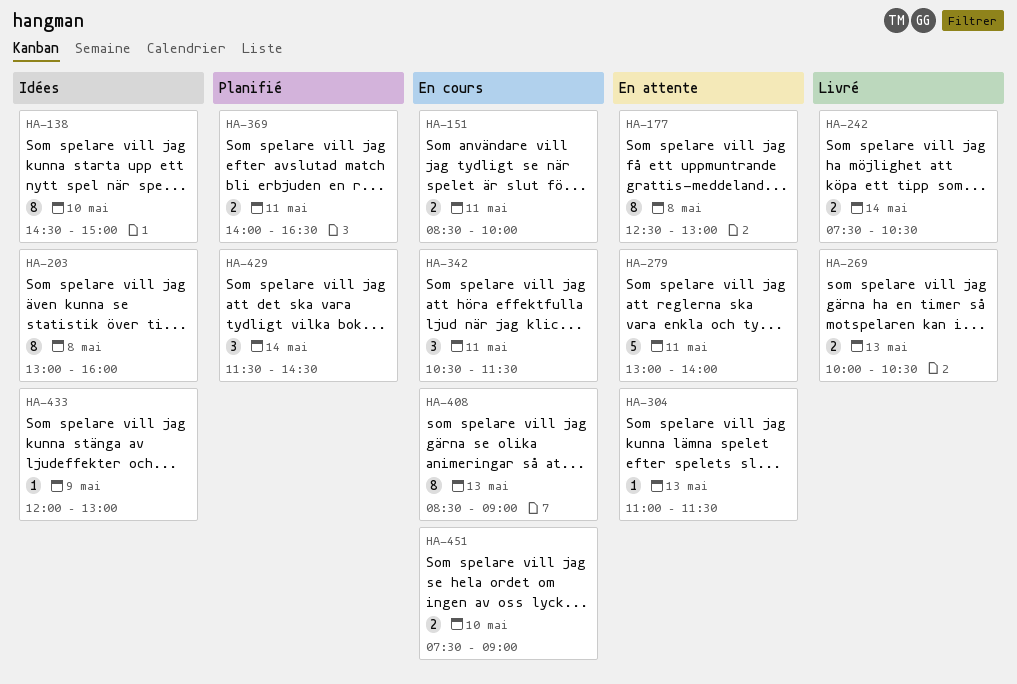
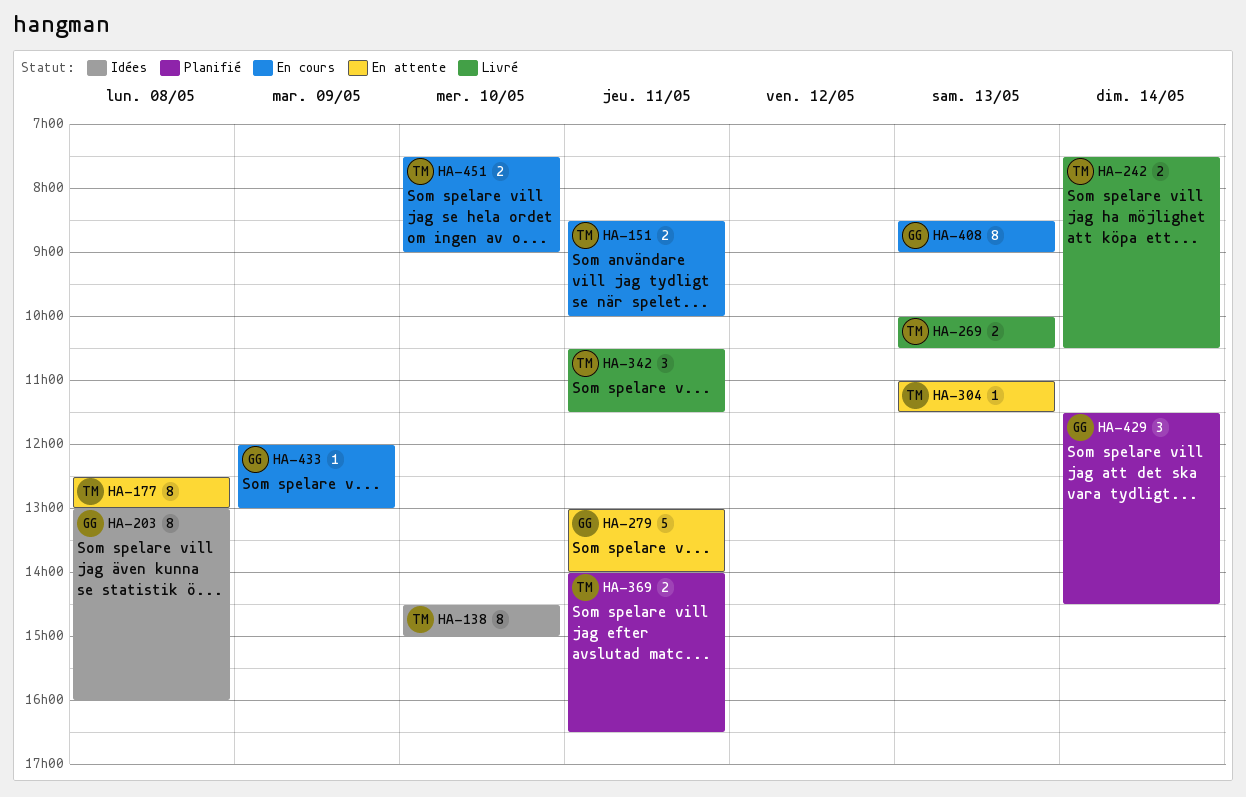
HA-342, status: En cours -> Livré
HA-433, status: Idées -> En cours

